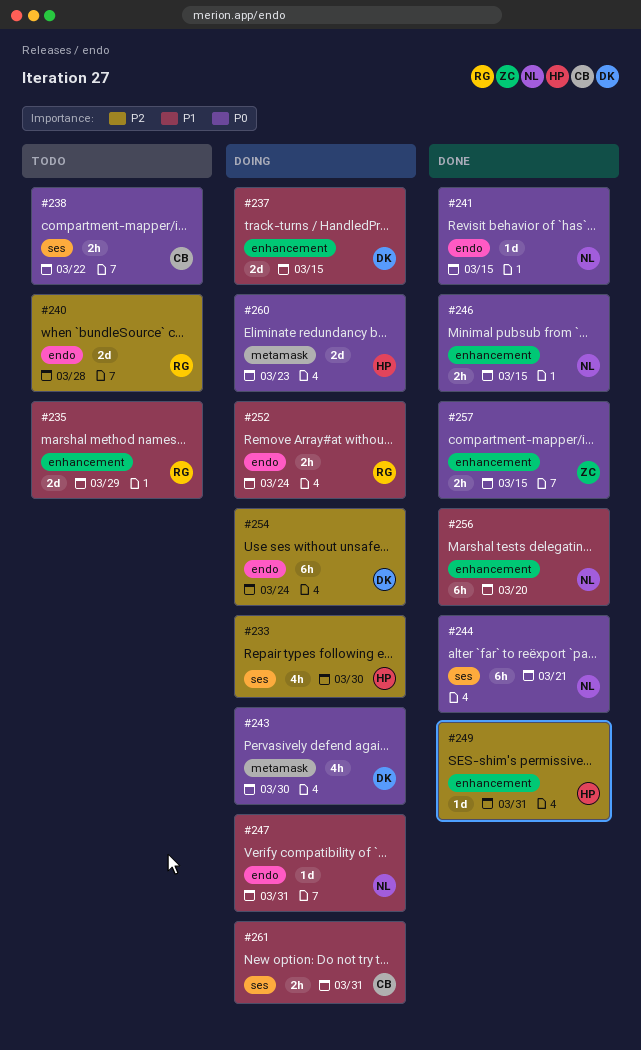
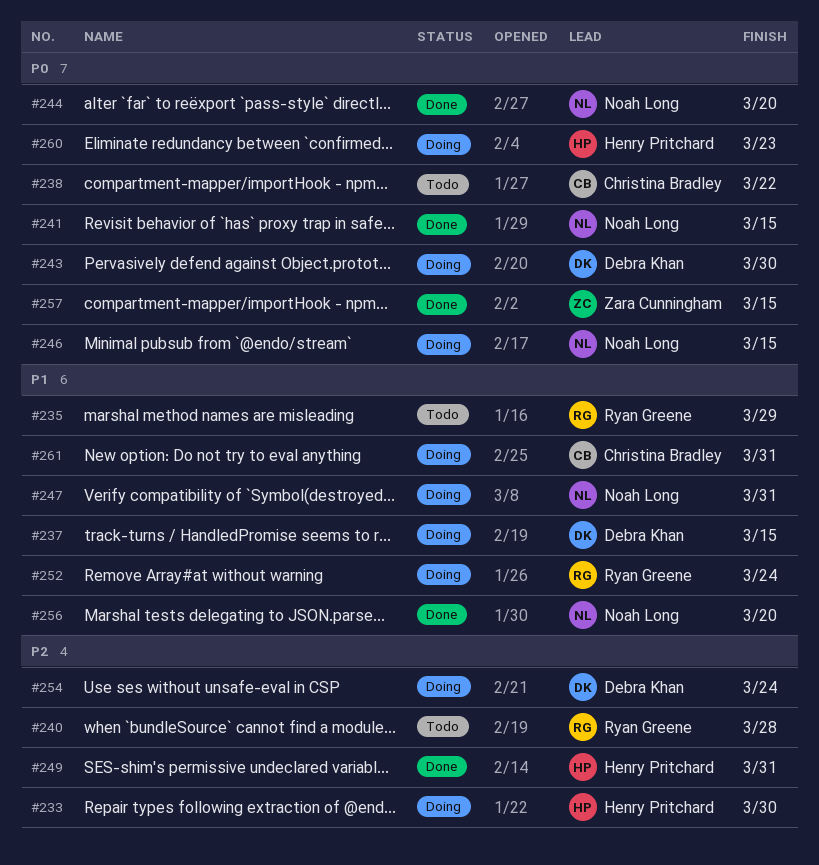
#244, due: Mar 21 -> Mar 20
#246, status: Done -> Doing

